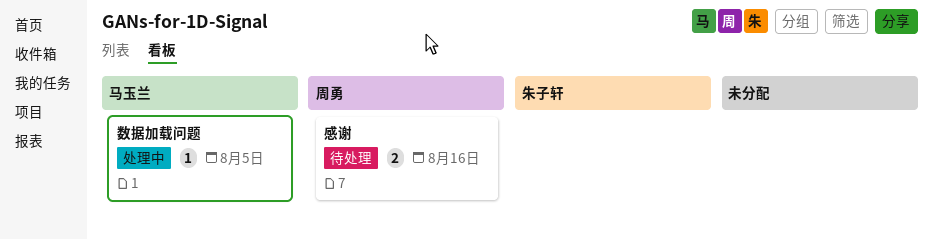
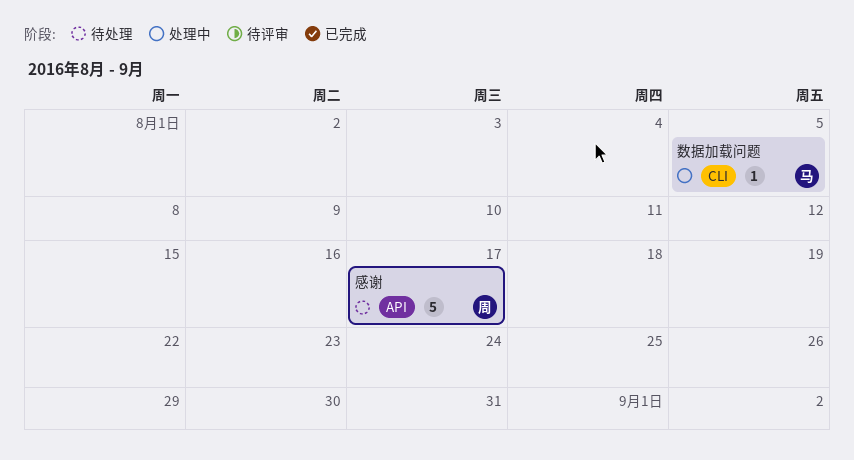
感谢, estimate: 2 -> 5
感谢, due: Aug 16 -> Aug 17

